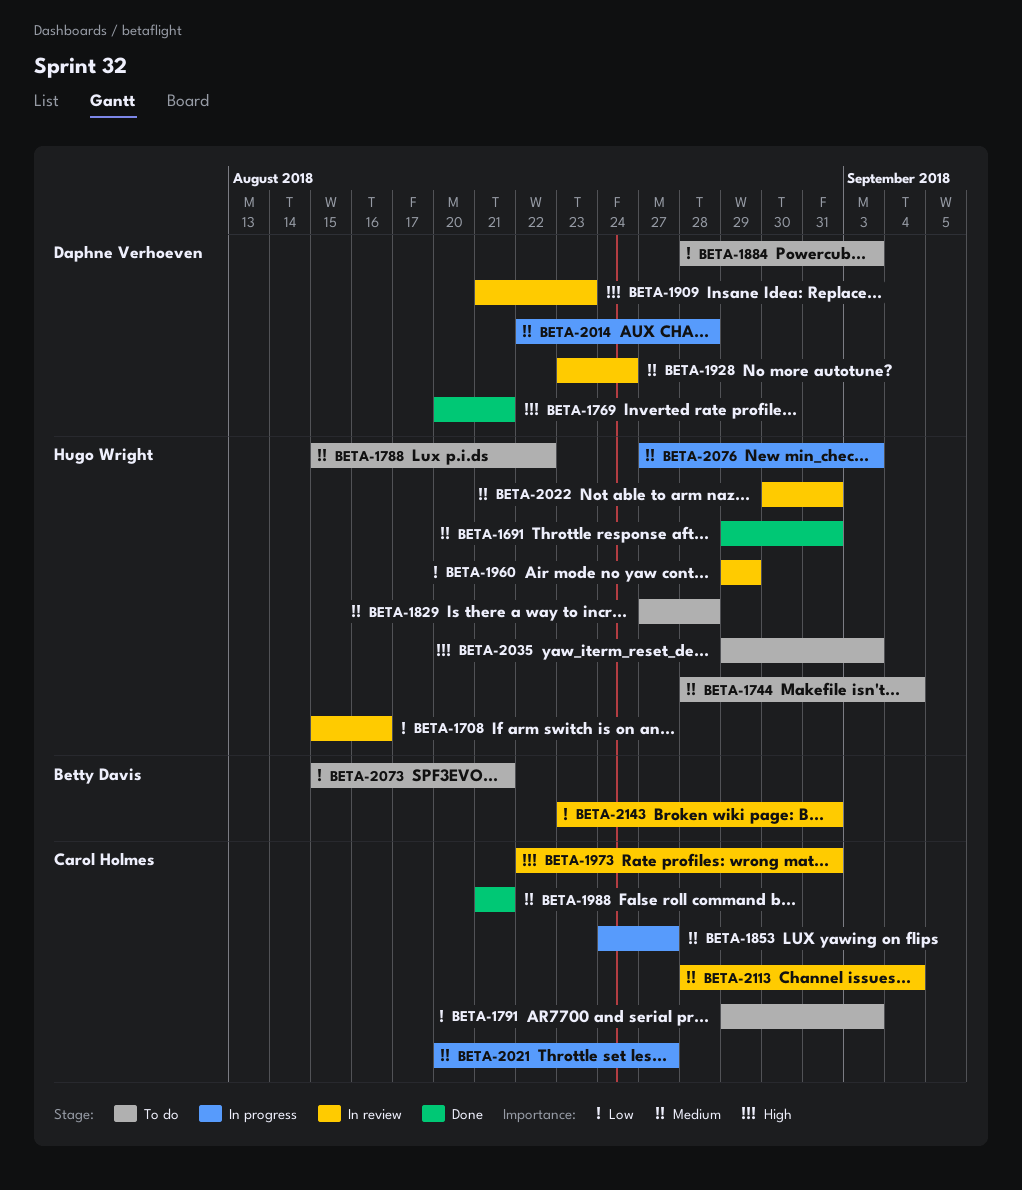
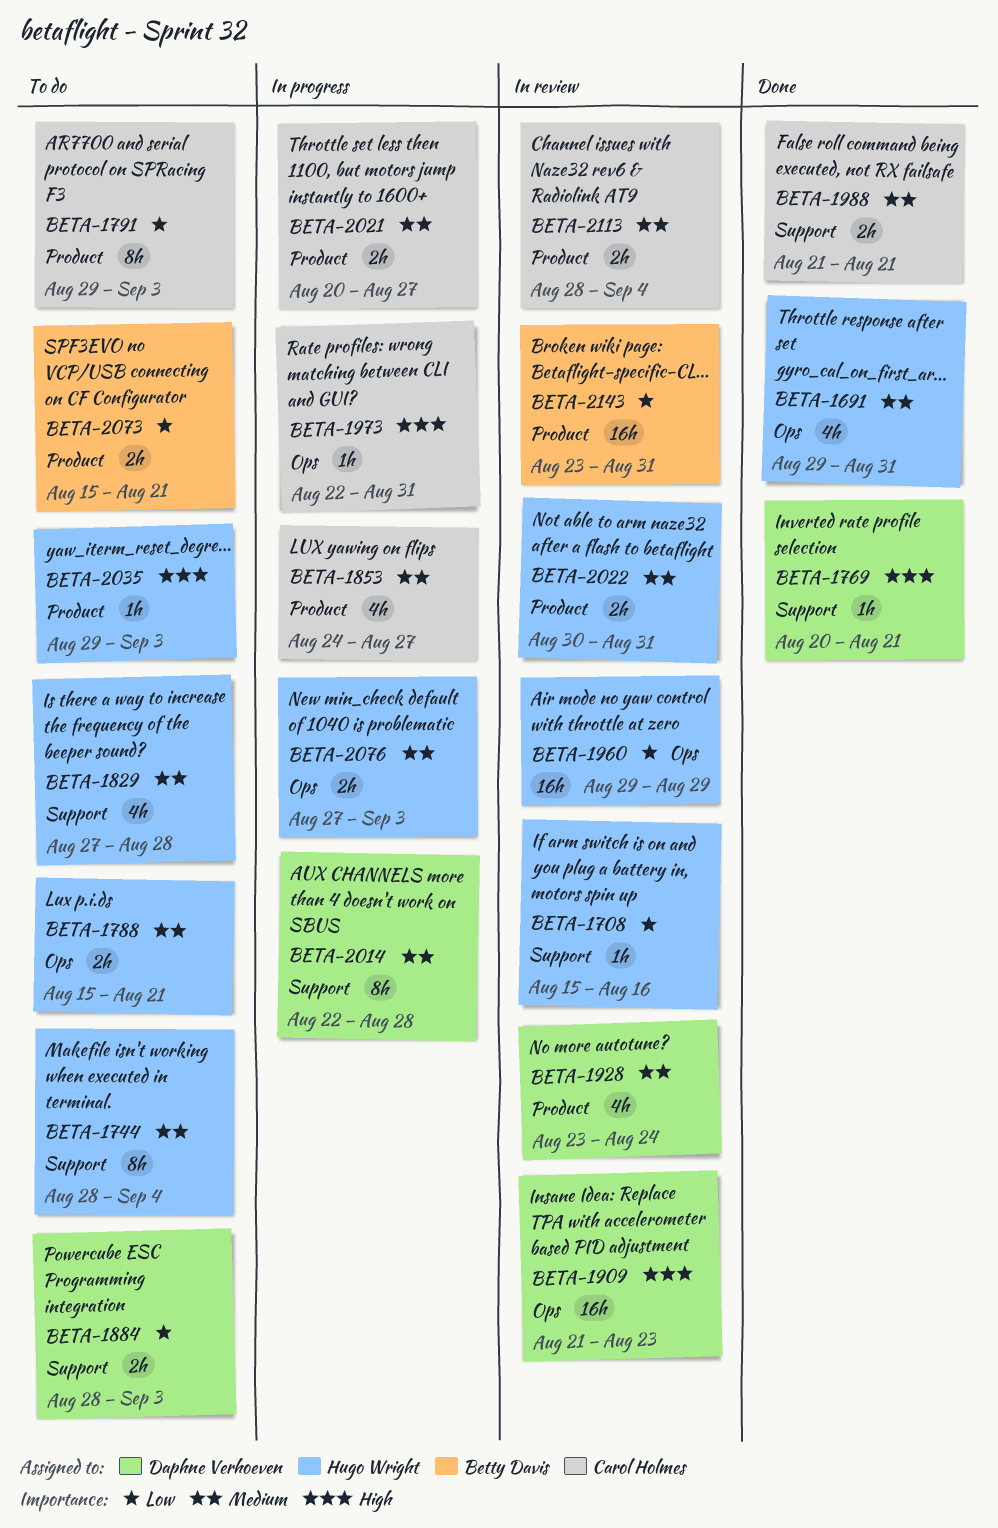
BETA-1788, due: Aug 22 -> Aug 21
BETA-1973, status: In review -> In progress

